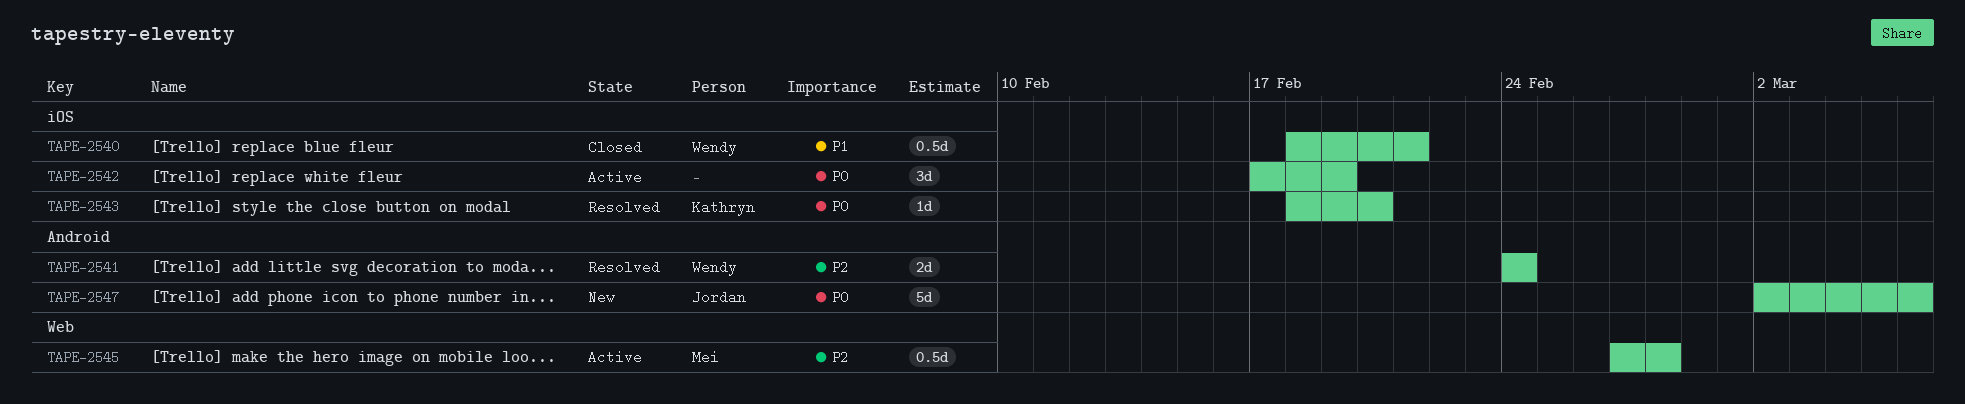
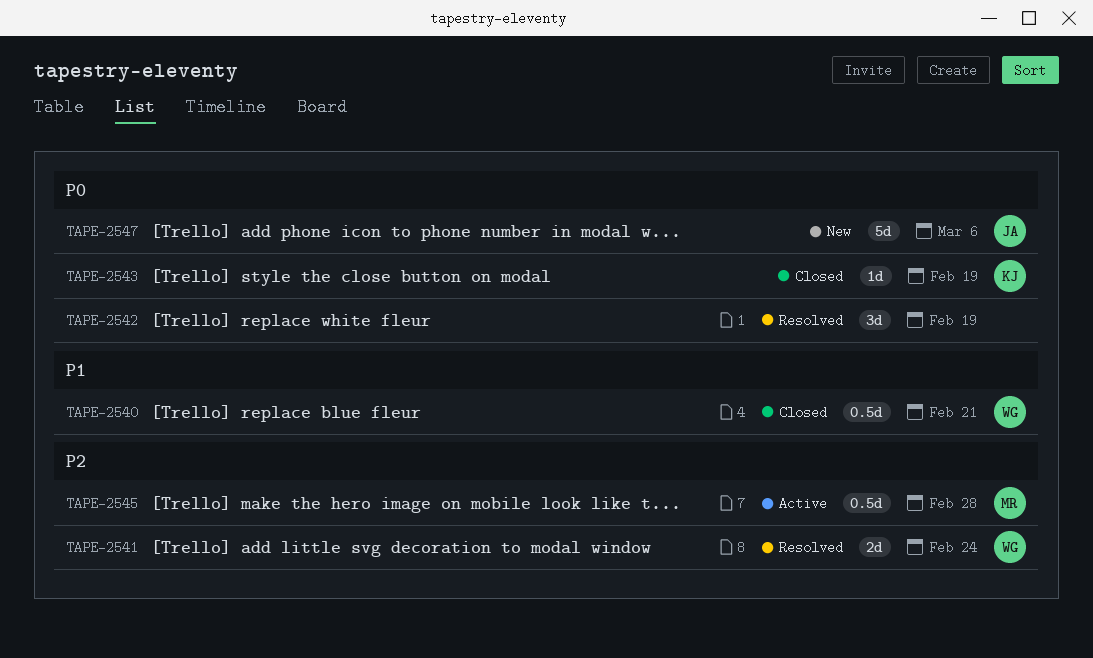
TAPE-2542, status: Active -> Resolved
TAPE-2543, status: Resolved -> Closed
TAPE-2543, due: Feb 20 -> Feb 19

